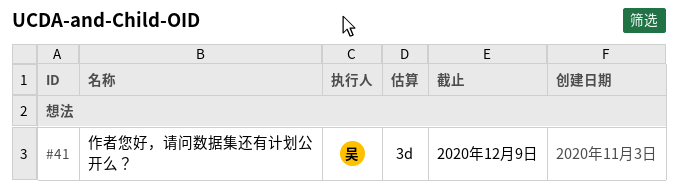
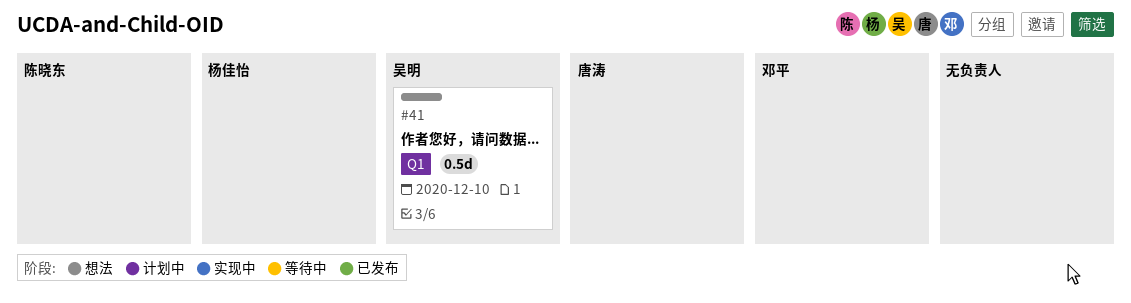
#41, estimate: 3d -> 0.5d
#41, due: Dec 9 -> Dec 10

